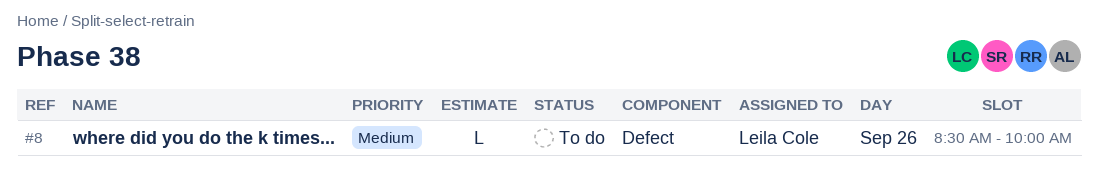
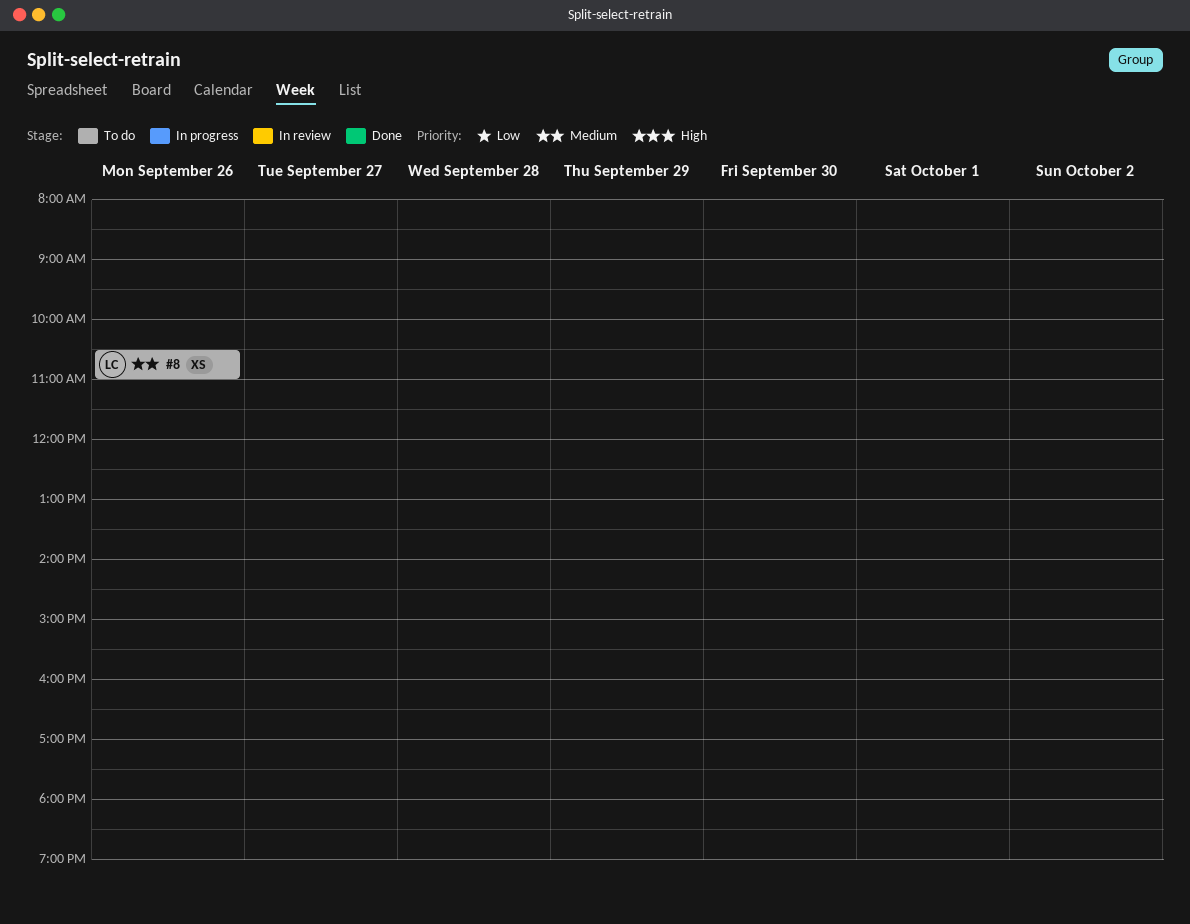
#8, estimate: L -> XS
#8, begins: 08:30 -> 10:30
#8, ends: 10:00 -> 11:00

